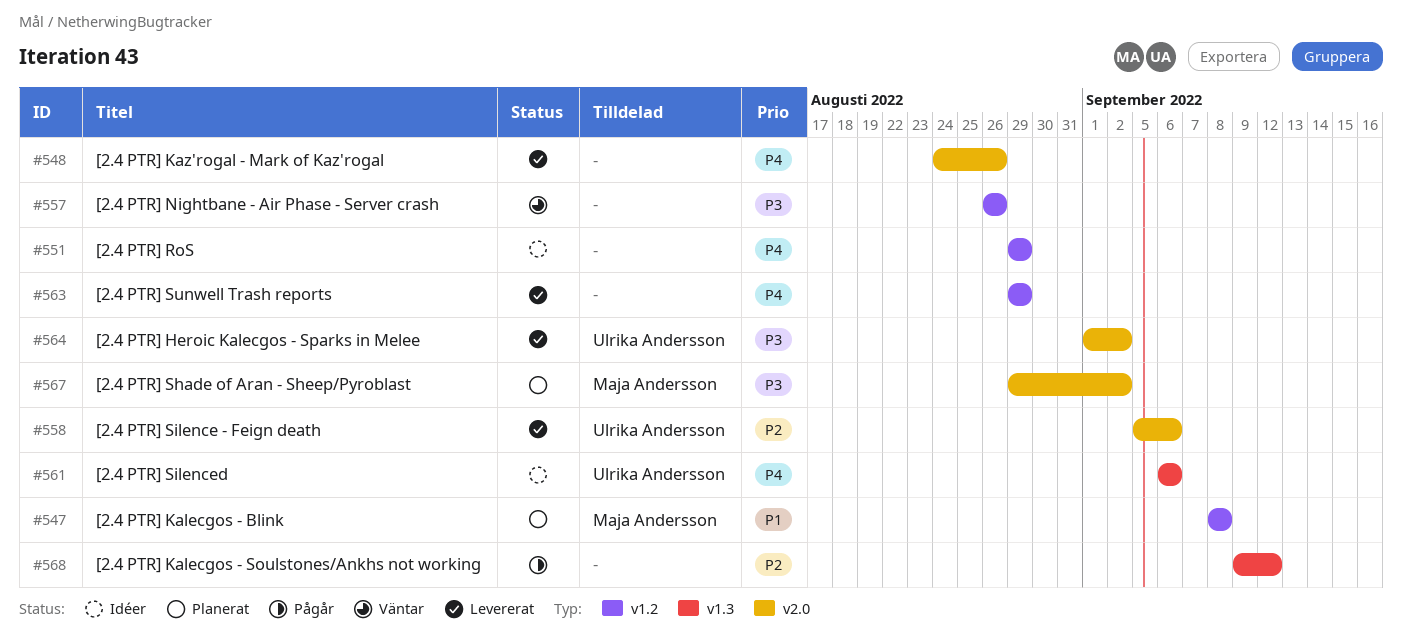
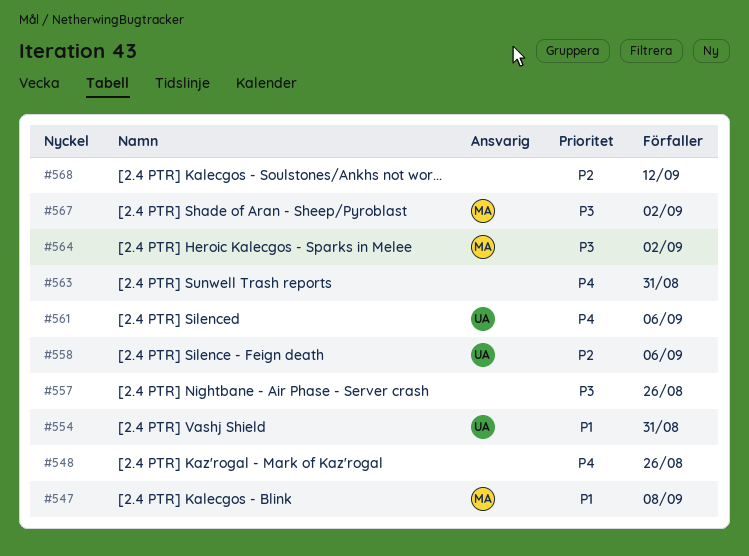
#551: present -> none
#554: none -> present
#563, due: Aug 29 -> Aug 31
#564, owner: Ulrika Andersson -> Maja Andersson

